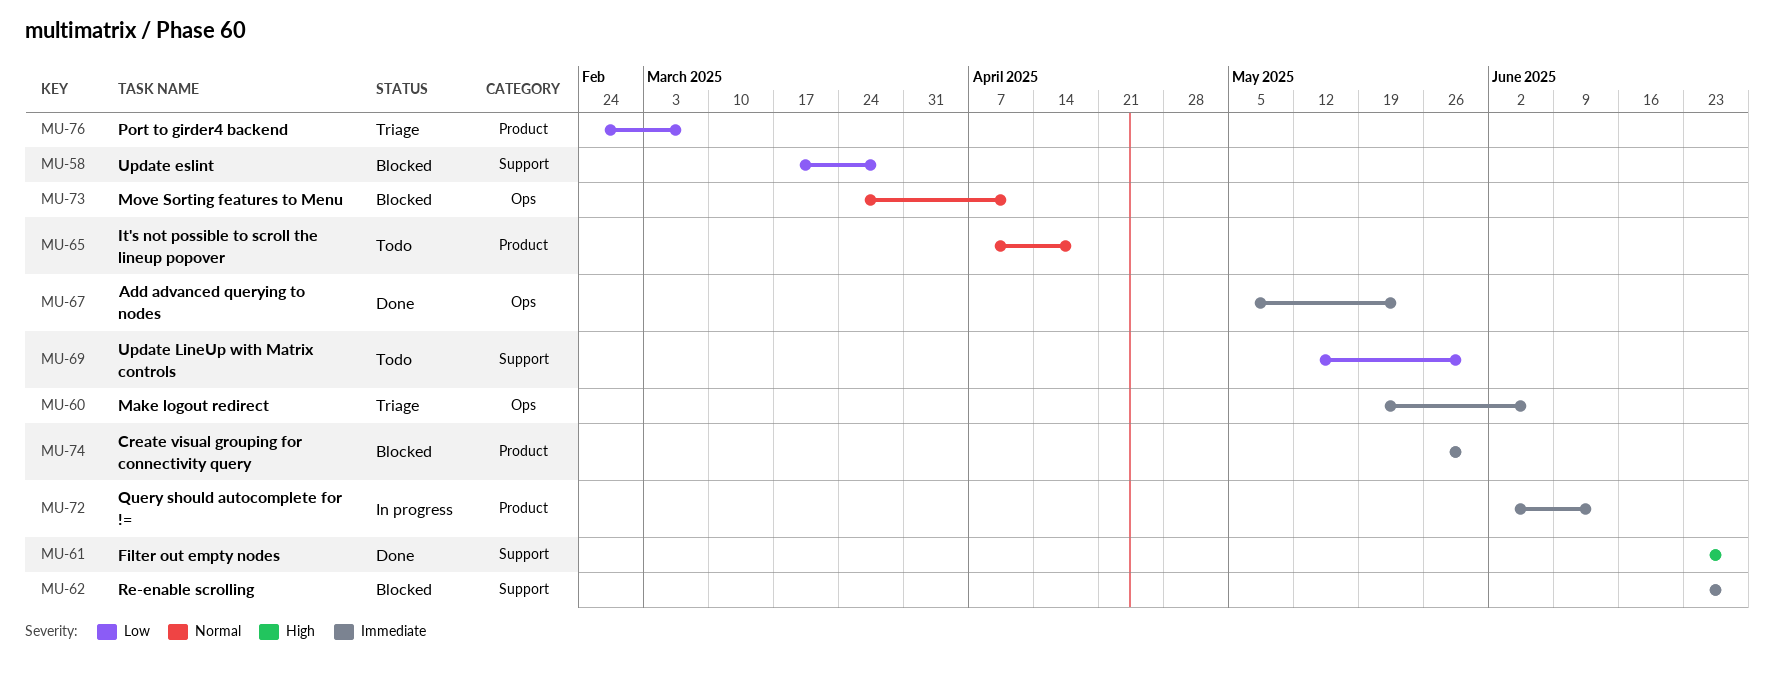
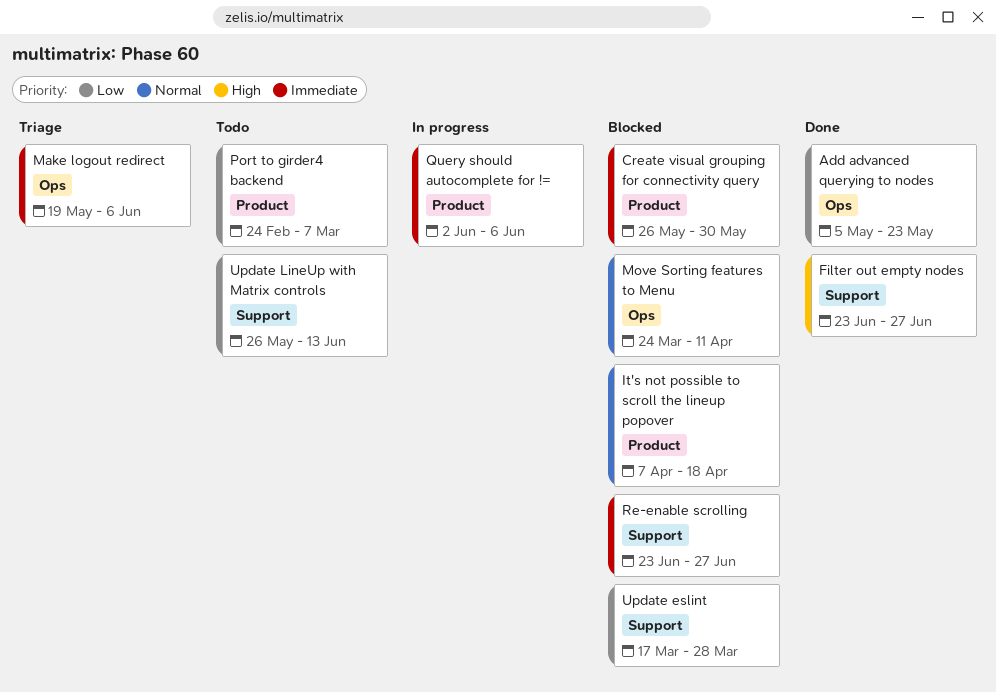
Add advanced querying to nodes, priority: Immediate -> Low
It's not possible to scroll the lineup popover, status: Todo -> Blocked
Port to girder4 backend, status: Triage -> Todo
Query should autocomplete for !=, due: Jun 13 -> Jun 6
Update LineUp with Matrix controls, start: May 12 -> May 26
Update LineUp with Matrix controls, due: May 30 -> Jun 13

